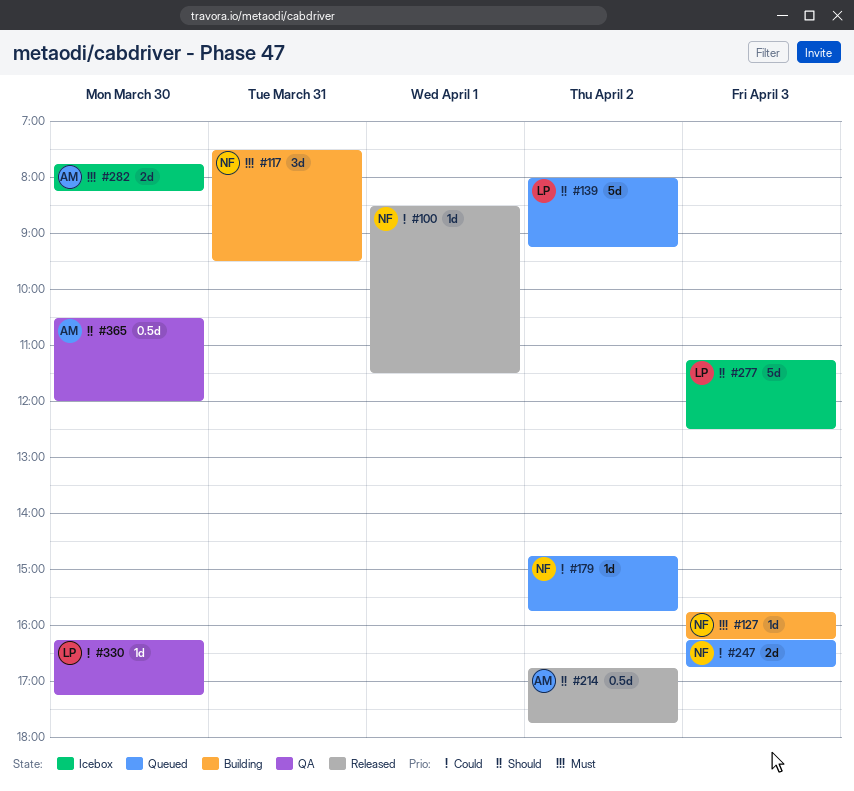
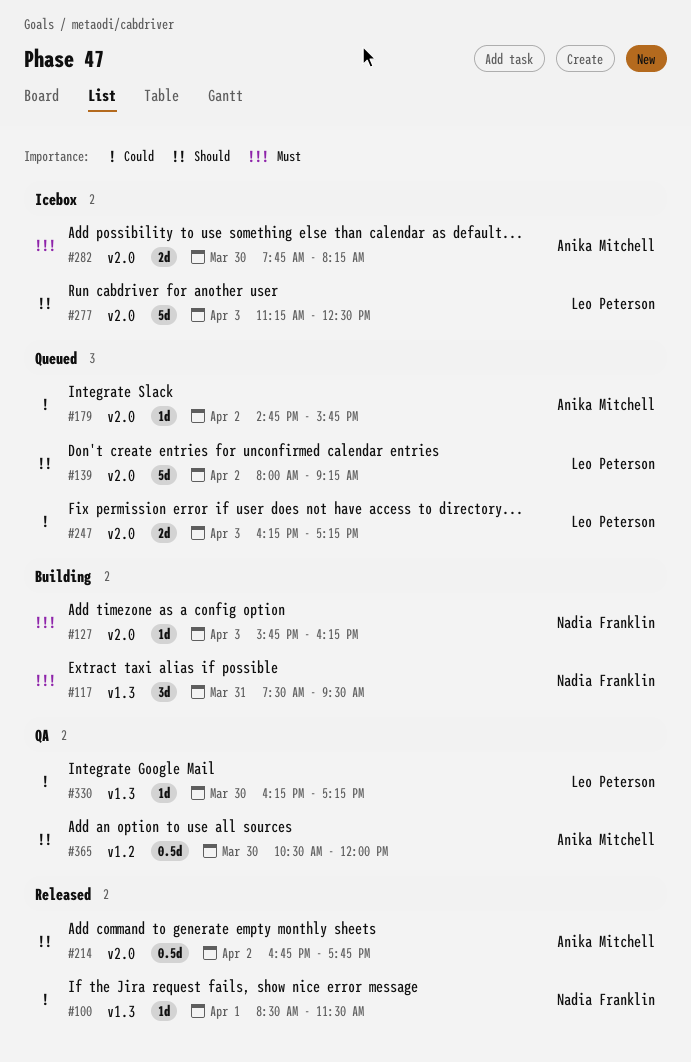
#179, owner: Nadia Franklin -> Anika Mitchell
#247, owner: Nadia Franklin -> Leo Peterson
#247, ends: 16:45 -> 17:15

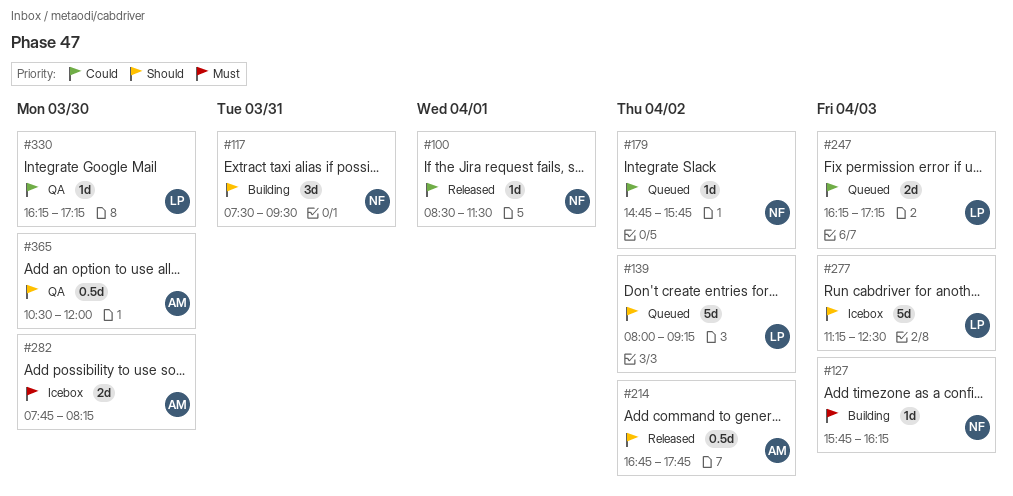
#117, priority: Must -> Should
#179, owner: Anika Mitchell -> Nadia Franklin

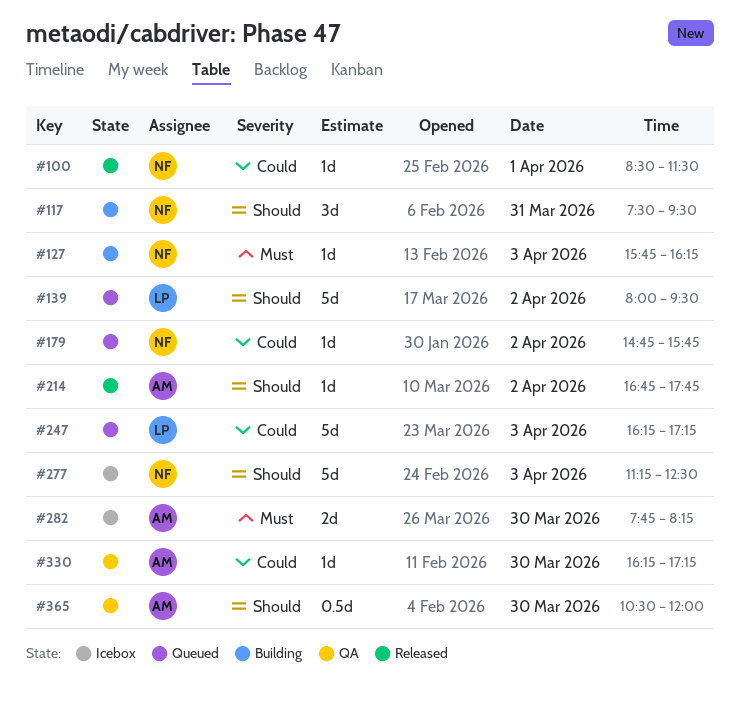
#139, ends: 09:15 -> 09:30
#214, estimate: 0.5d -> 1d
#247, estimate: 2d -> 5d
#277, owner: LP -> NF
#330, owner: LP -> AM

